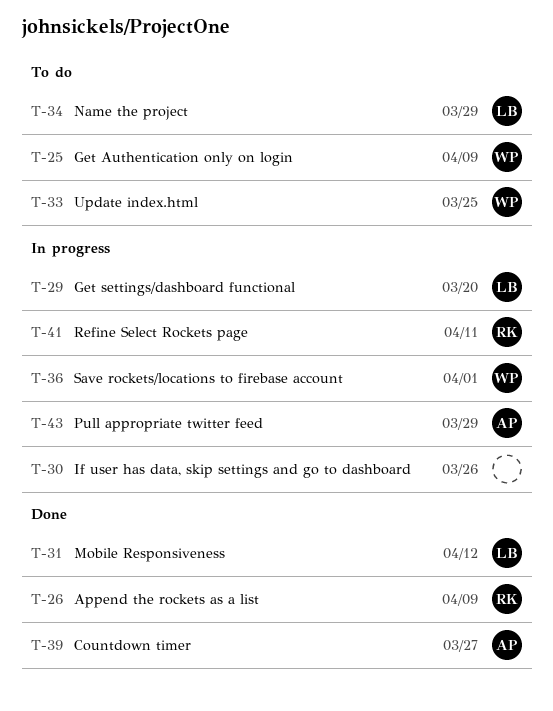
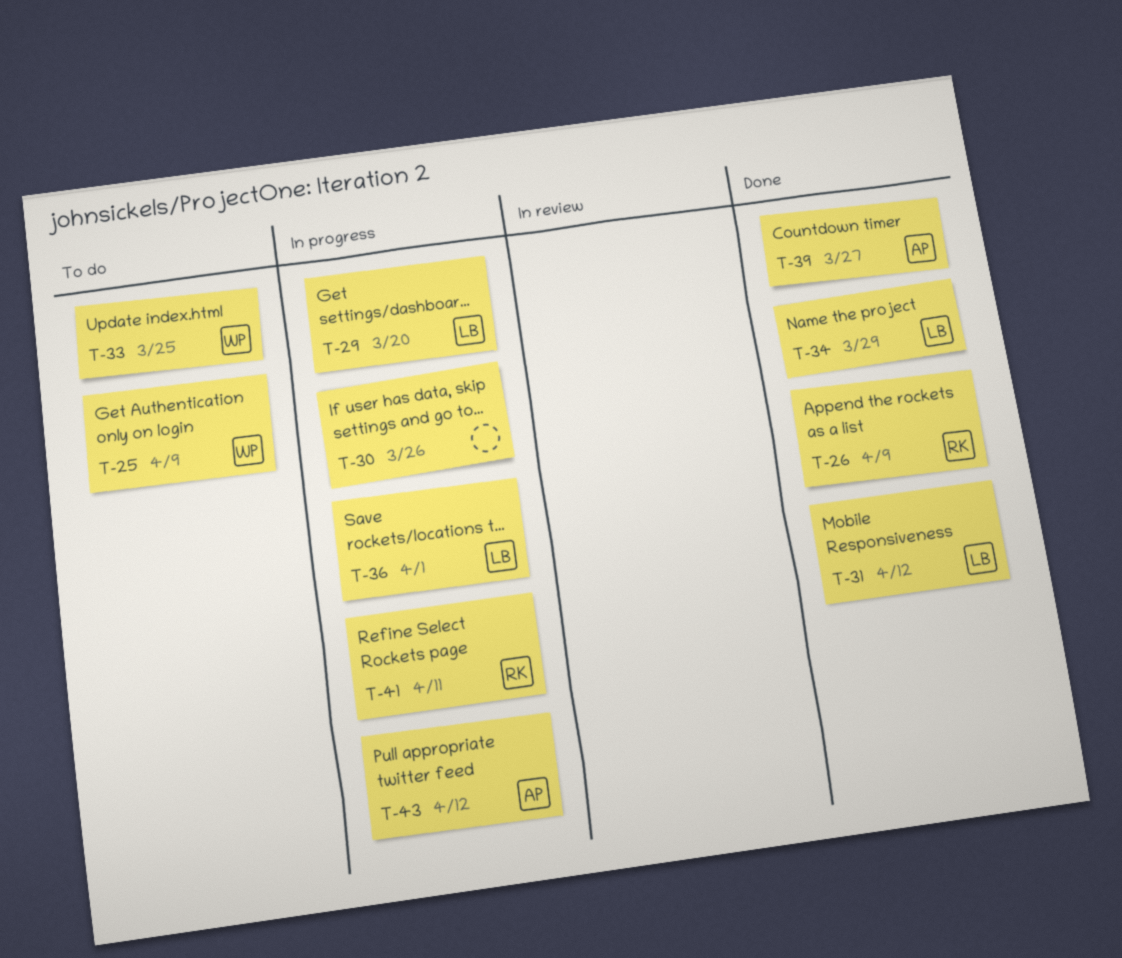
T-34, status: To do -> Done
T-36, owner: WP -> LB
T-43, due: Mar 29 -> Apr 12

